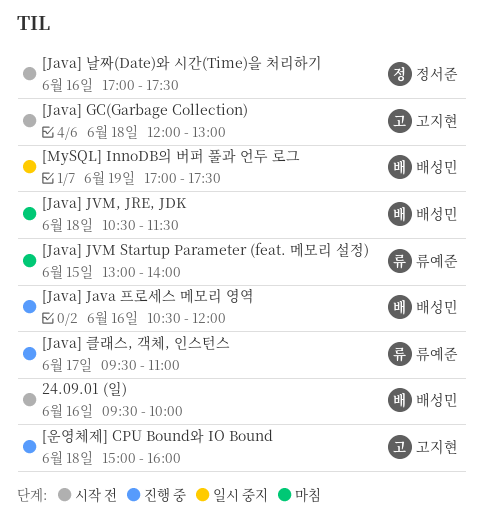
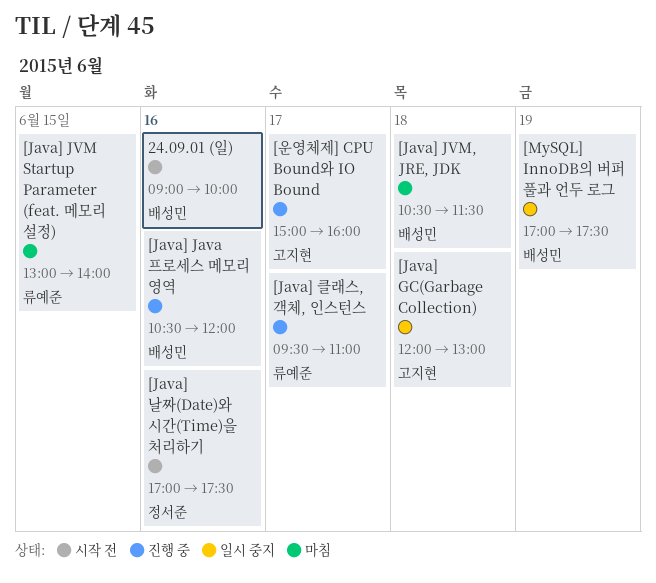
24.09.01 (일), begins: 09:30 -> 09:00
[Java] GC(Garbage Collection), status: 시작 전 -> 일시 중지
[운영체제] CPU Bound와 IO Bound, day: Jun 18 -> Jun 17

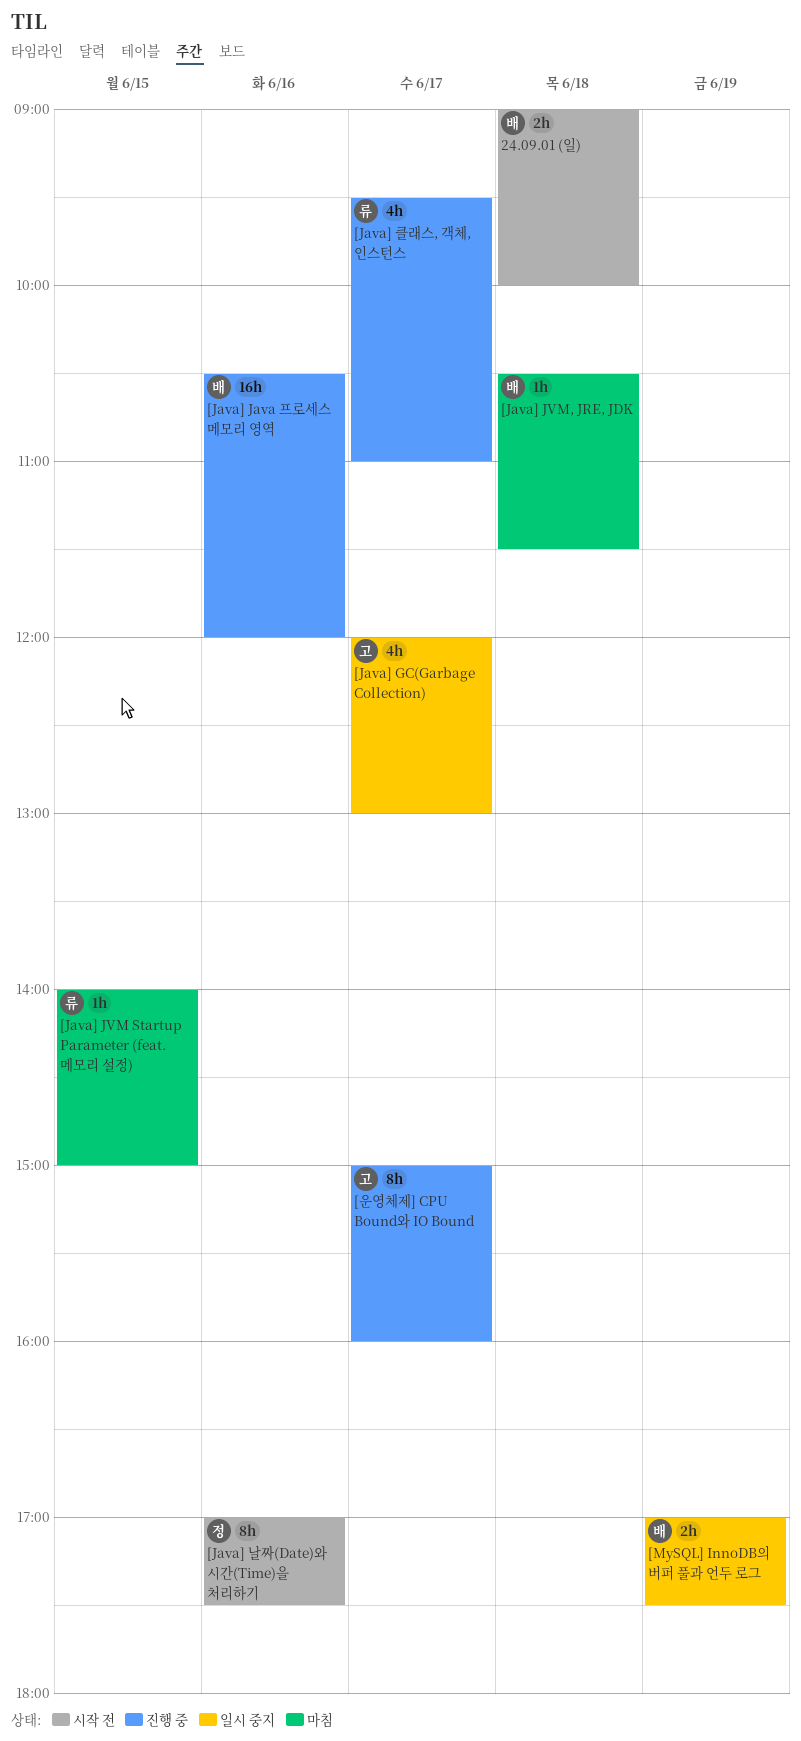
24.09.01 (일), day: Jun 16 -> Jun 18
[Java] GC(Garbage Collection), day: Jun 18 -> Jun 17
[Java] JVM Startup Parameter (feat. 메모리 설정), begins: 13:00 -> 14:00
[Java] JVM Startup Parameter (feat. 메모리 설정), ends: 14:00 -> 15:00

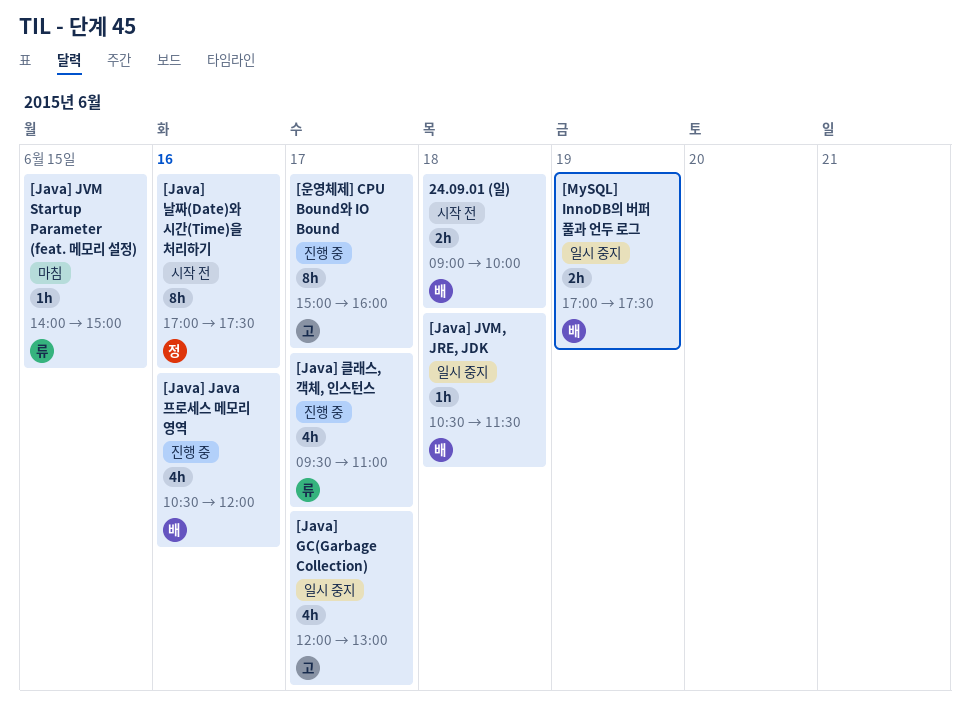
[Java] Java 프로세스 메모리 영역, estimate: 16h -> 4h
[Java] JVM, JRE, JDK, status: 마침 -> 일시 중지

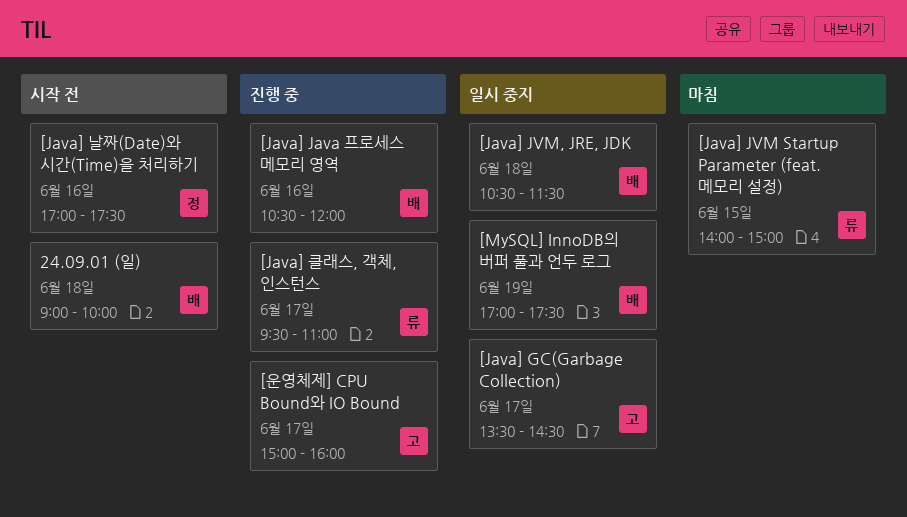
[Java] GC(Garbage Collection), begins: 12:00 -> 13:30
[Java] GC(Garbage Collection), ends: 13:00 -> 14:30

